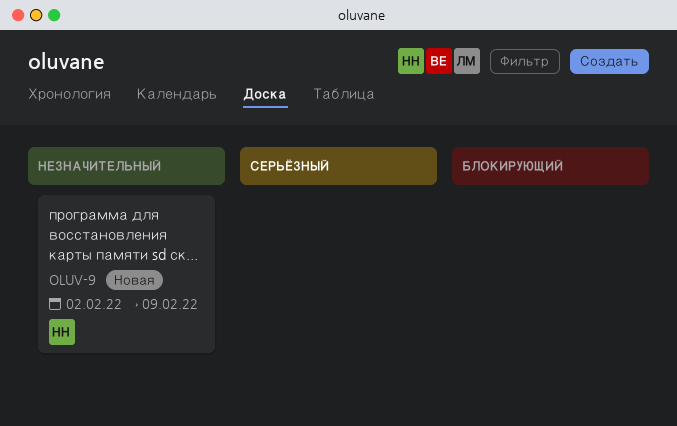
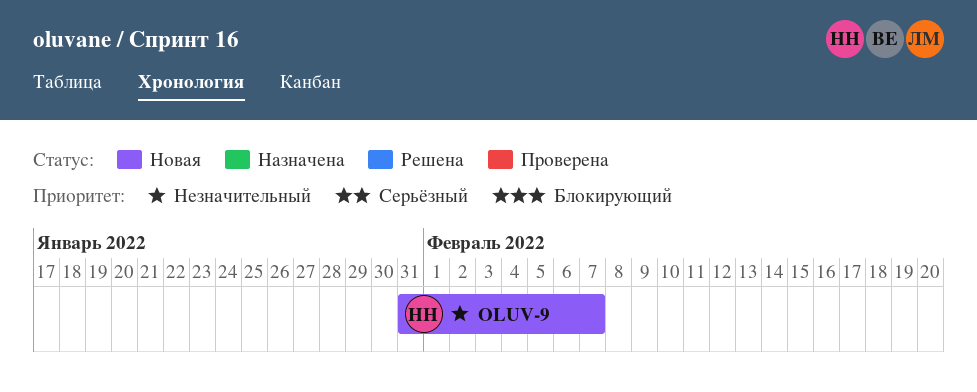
OLUV-9, start: Feb 2 -> Jan 31
OLUV-9, due: Feb 9 -> Feb 7

